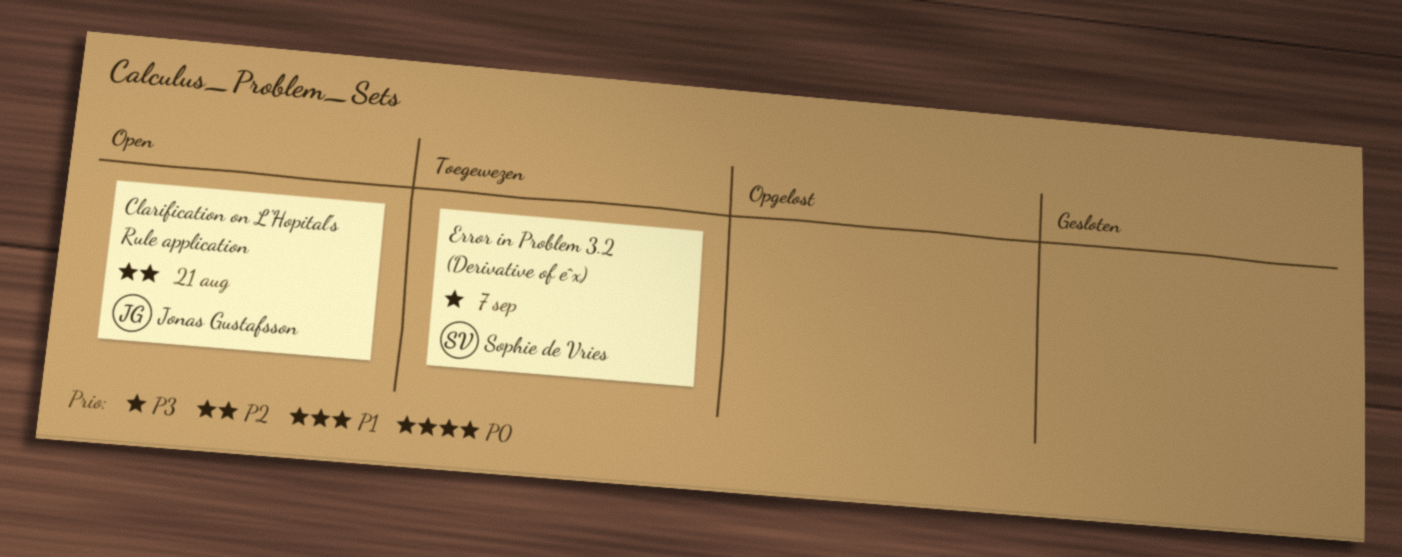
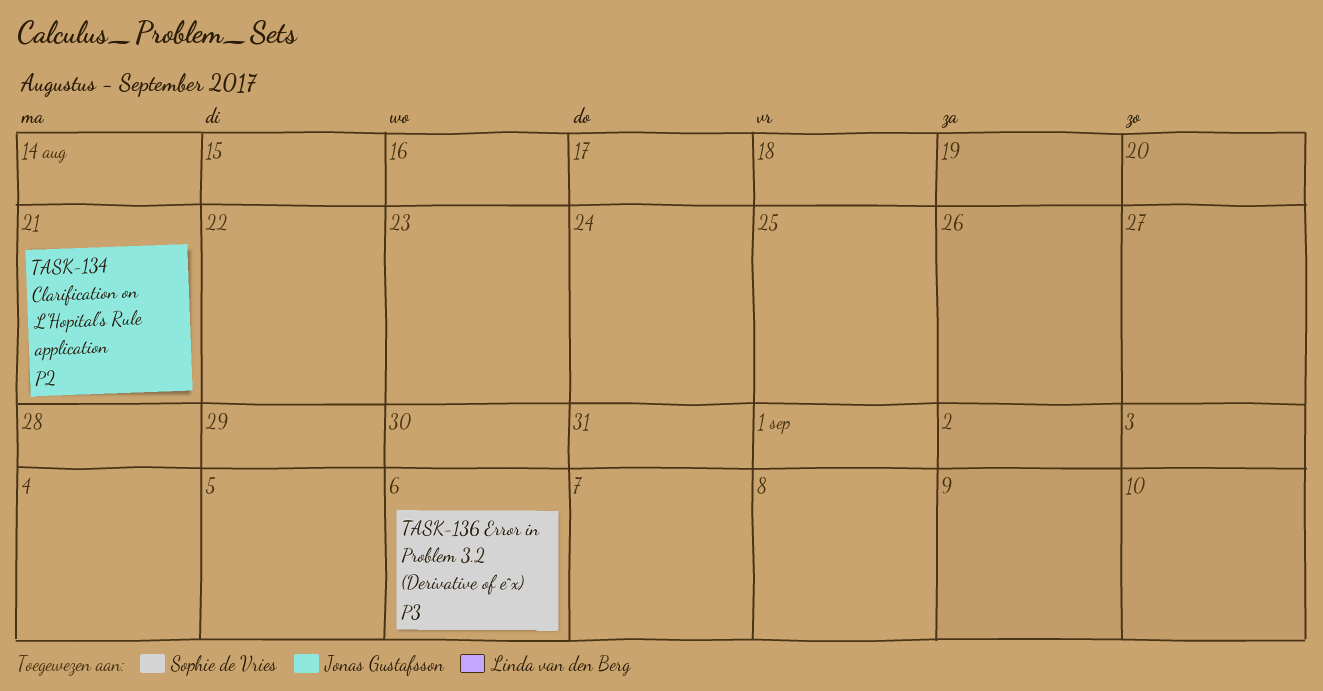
Error in Problem 3.2 (Derivative of e^x), due: Sep 7 -> Sep 6

